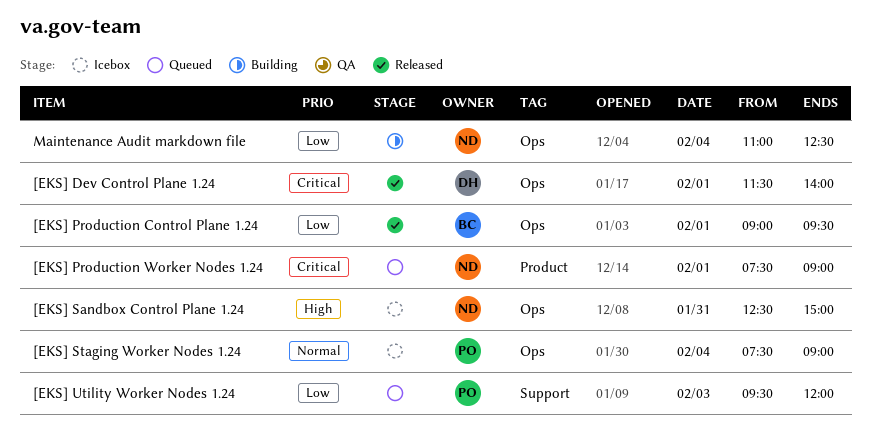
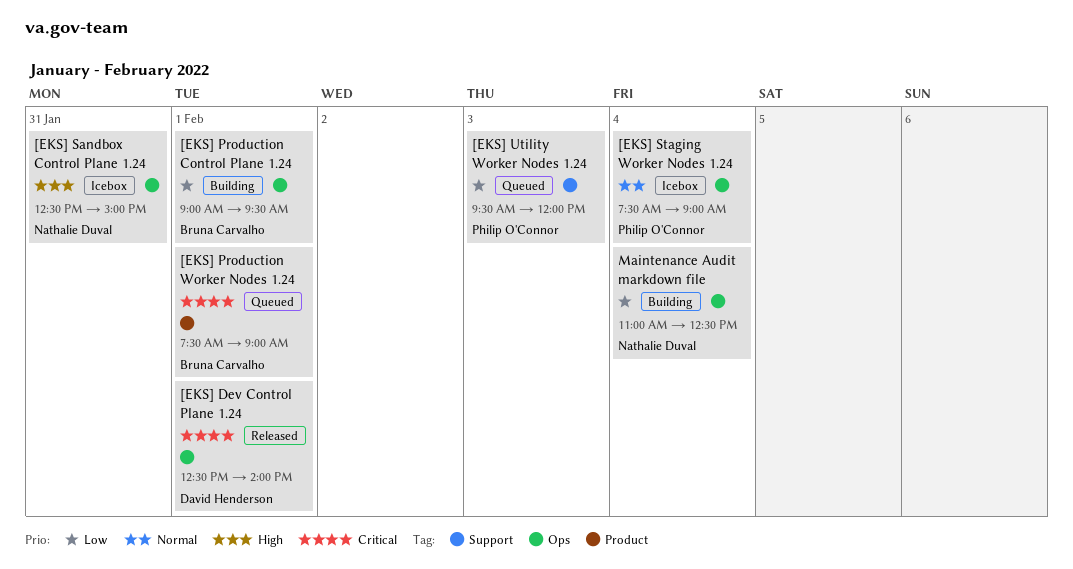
[EKS] Dev Control Plane 1.24, begins: 11:30 -> 12:30
[EKS] Production Control Plane 1.24, status: Released -> Building
[EKS] Production Worker Nodes 1.24, owner: Nathalie Duval -> Bruna Carvalho

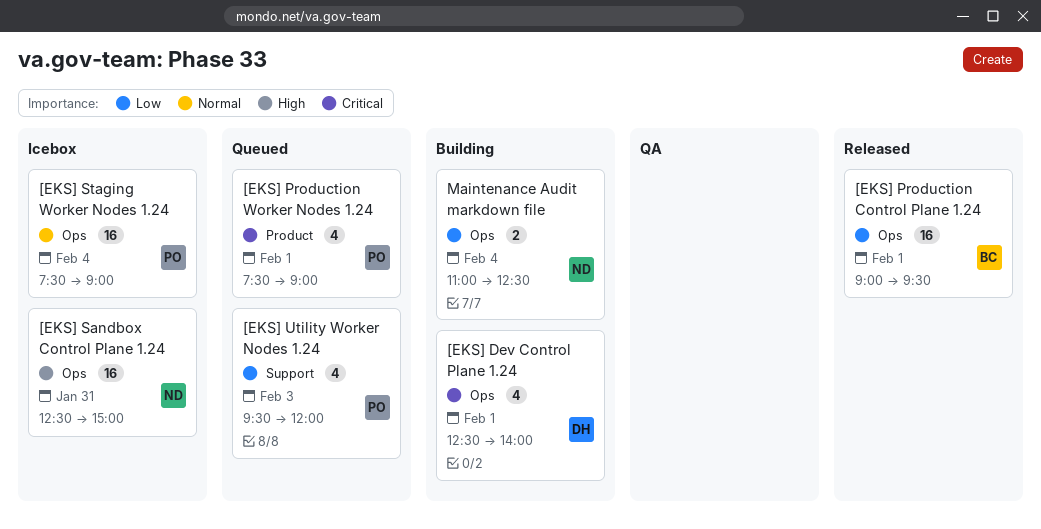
[EKS] Dev Control Plane 1.24, status: Released -> Building
[EKS] Production Control Plane 1.24, status: Building -> Released
[EKS] Production Worker Nodes 1.24, owner: Bruna Carvalho -> Philip O'Connor

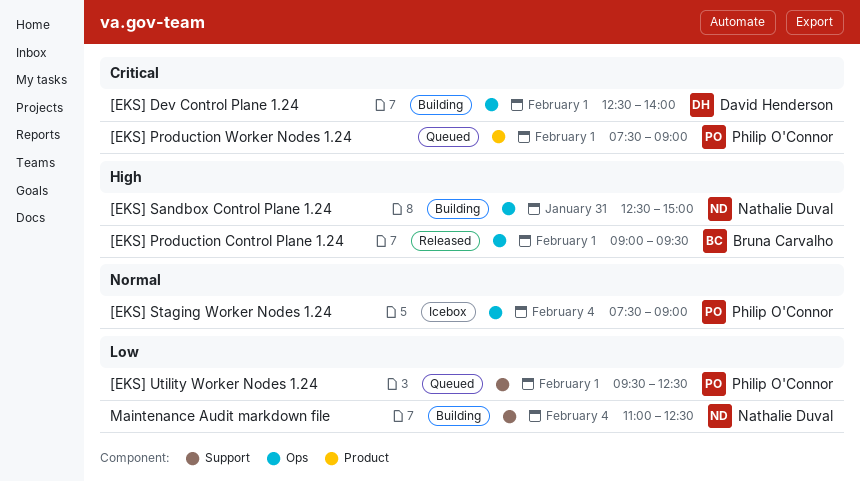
[EKS] Production Control Plane 1.24, priority: Low -> High
[EKS] Sandbox Control Plane 1.24, status: Icebox -> Building
[EKS] Utility Worker Nodes 1.24, day: Feb 3 -> Feb 1
[EKS] Utility Worker Nodes 1.24, ends: 12:00 -> 12:30
Maintenance Audit markdown file, label: Ops -> Support

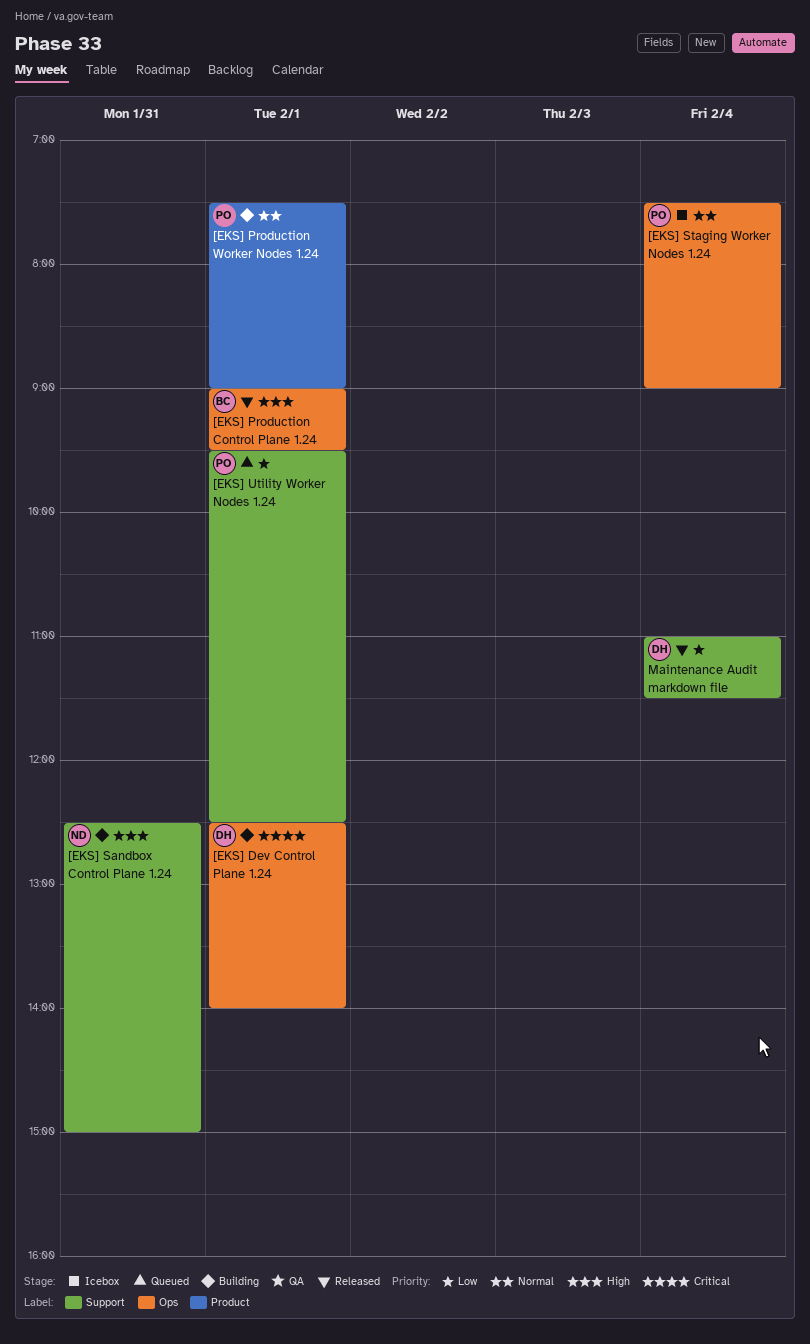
[EKS] Production Worker Nodes 1.24, status: Queued -> Building
[EKS] Production Worker Nodes 1.24, priority: Critical -> Normal
[EKS] Sandbox Control Plane 1.24, label: Ops -> Support
Maintenance Audit markdown file, status: Building -> Released
Maintenance Audit markdown file, owner: Nathalie Duval -> David Henderson
Maintenance Audit markdown file, ends: 12:30 -> 11:30

